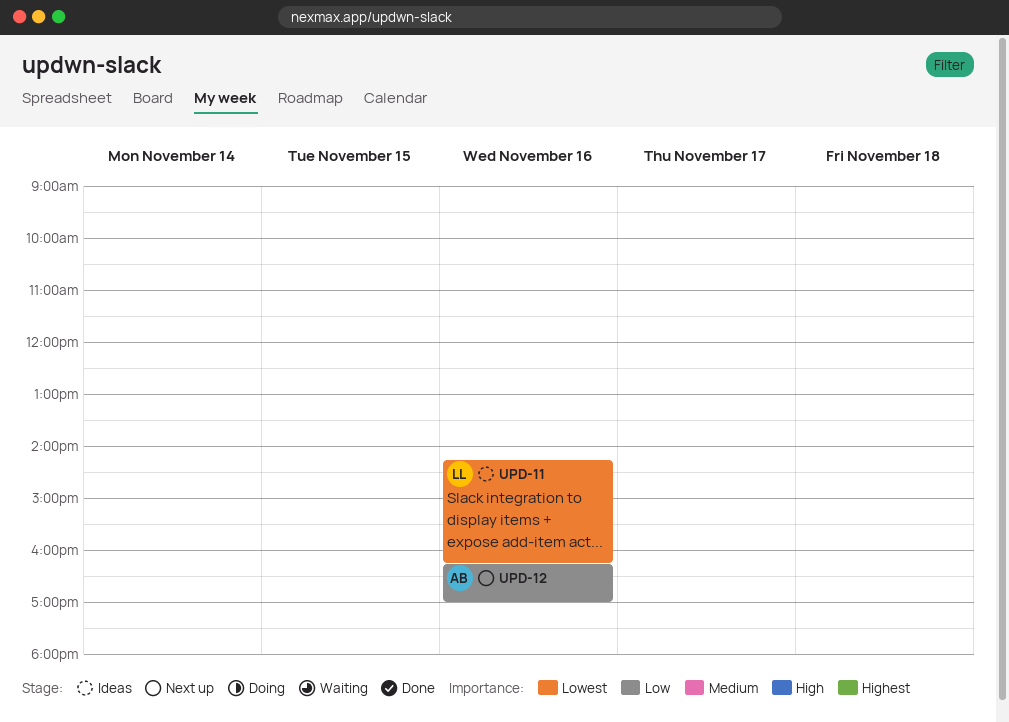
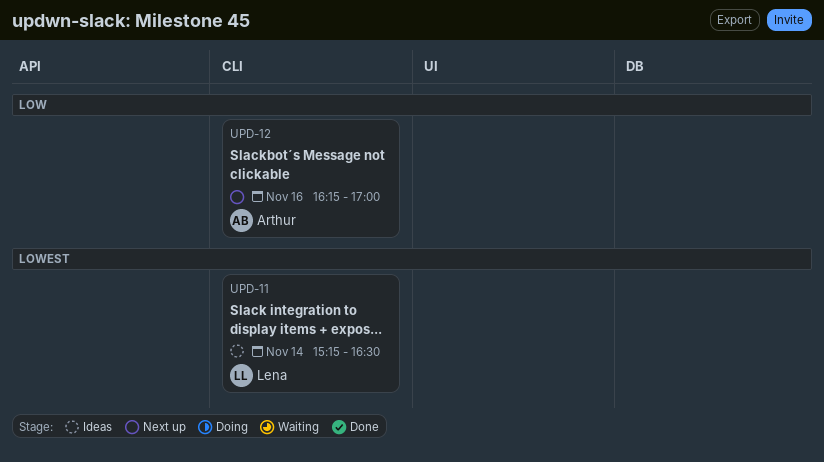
UPD-11, day: Nov 16 -> Nov 14
UPD-11, begins: 14:15 -> 15:15
UPD-11, ends: 16:15 -> 16:30

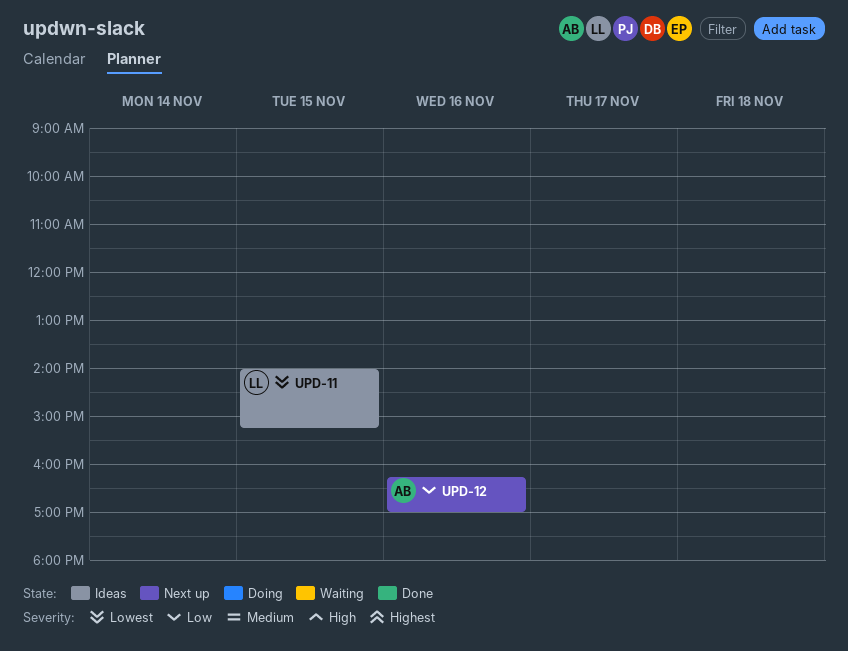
UPD-11, day: Nov 14 -> Nov 15
UPD-11, begins: 15:15 -> 14:00
UPD-11, ends: 16:30 -> 15:15

